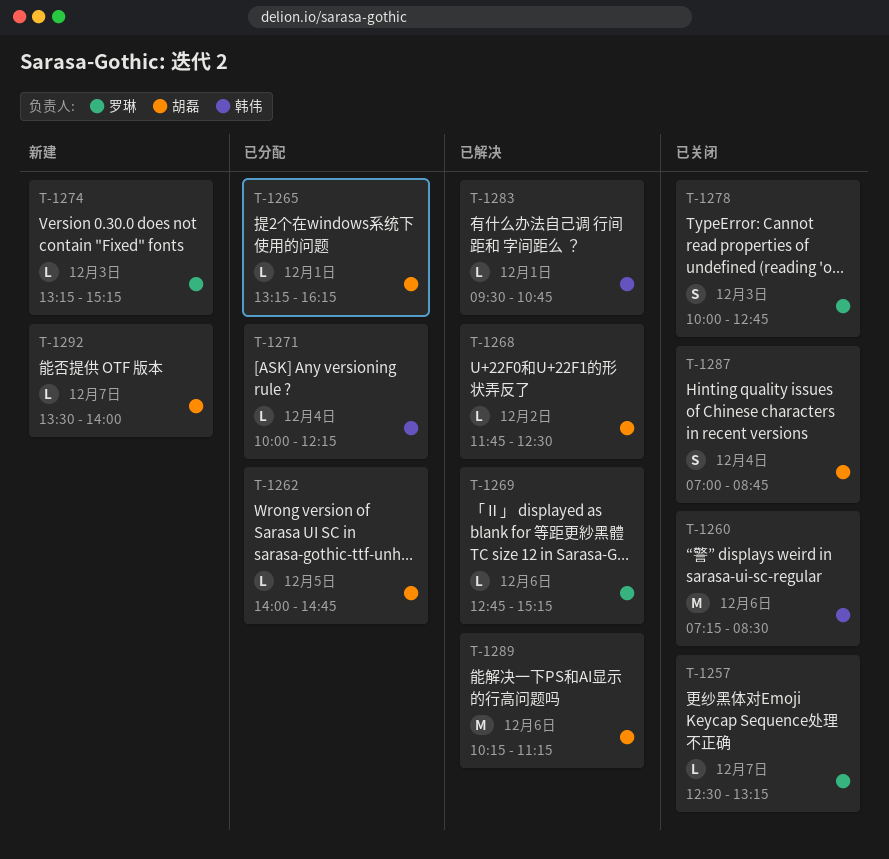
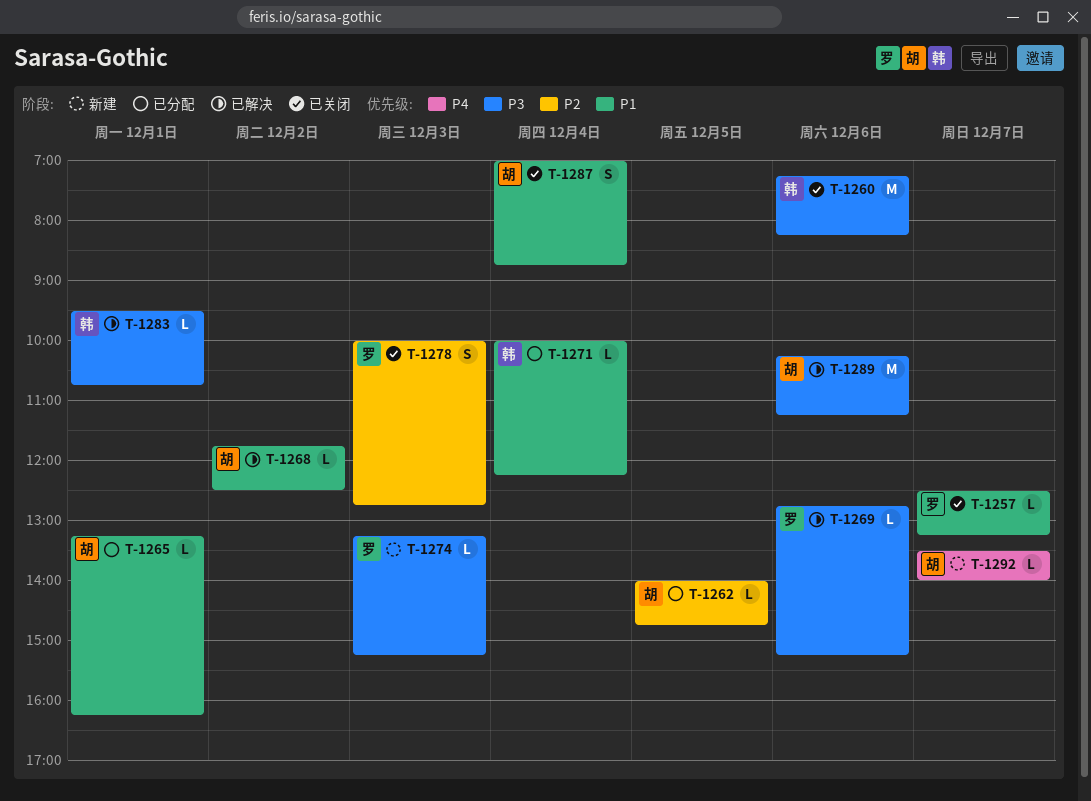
T-1260, ends: 08:30 -> 08:15

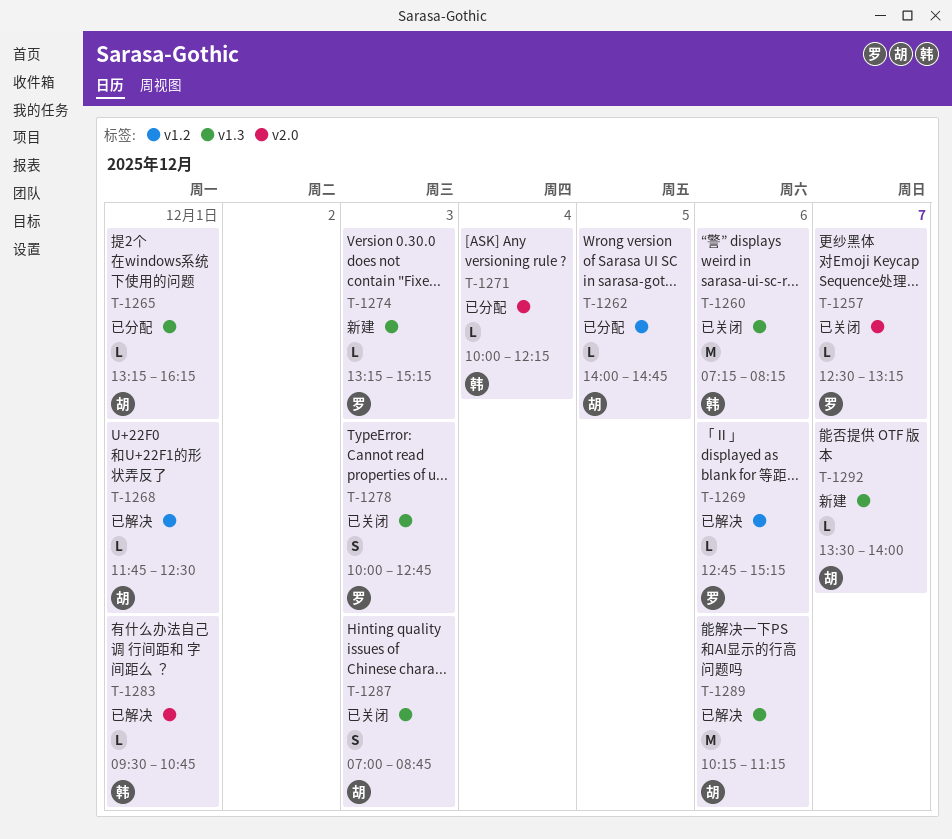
T-1268, day: Dec 2 -> Dec 1
T-1287, day: Dec 4 -> Dec 3

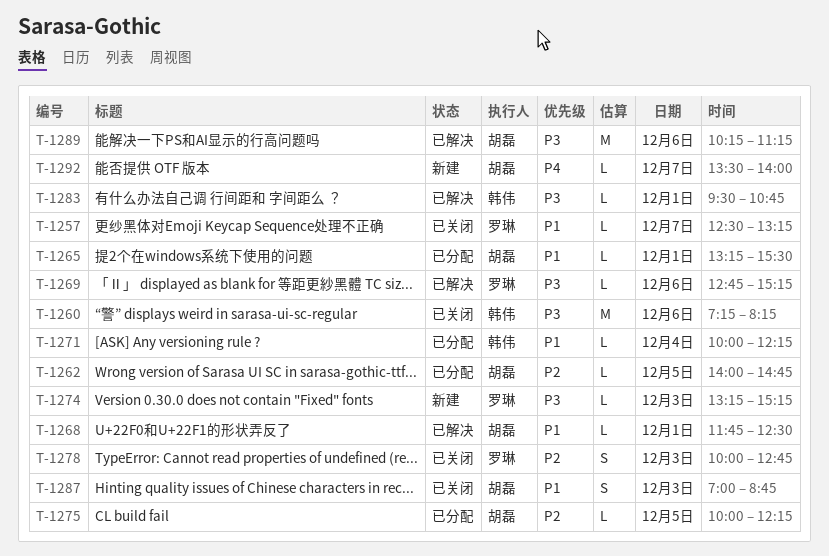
T-1265, ends: 16:15 -> 15:30
T-1275: none -> present

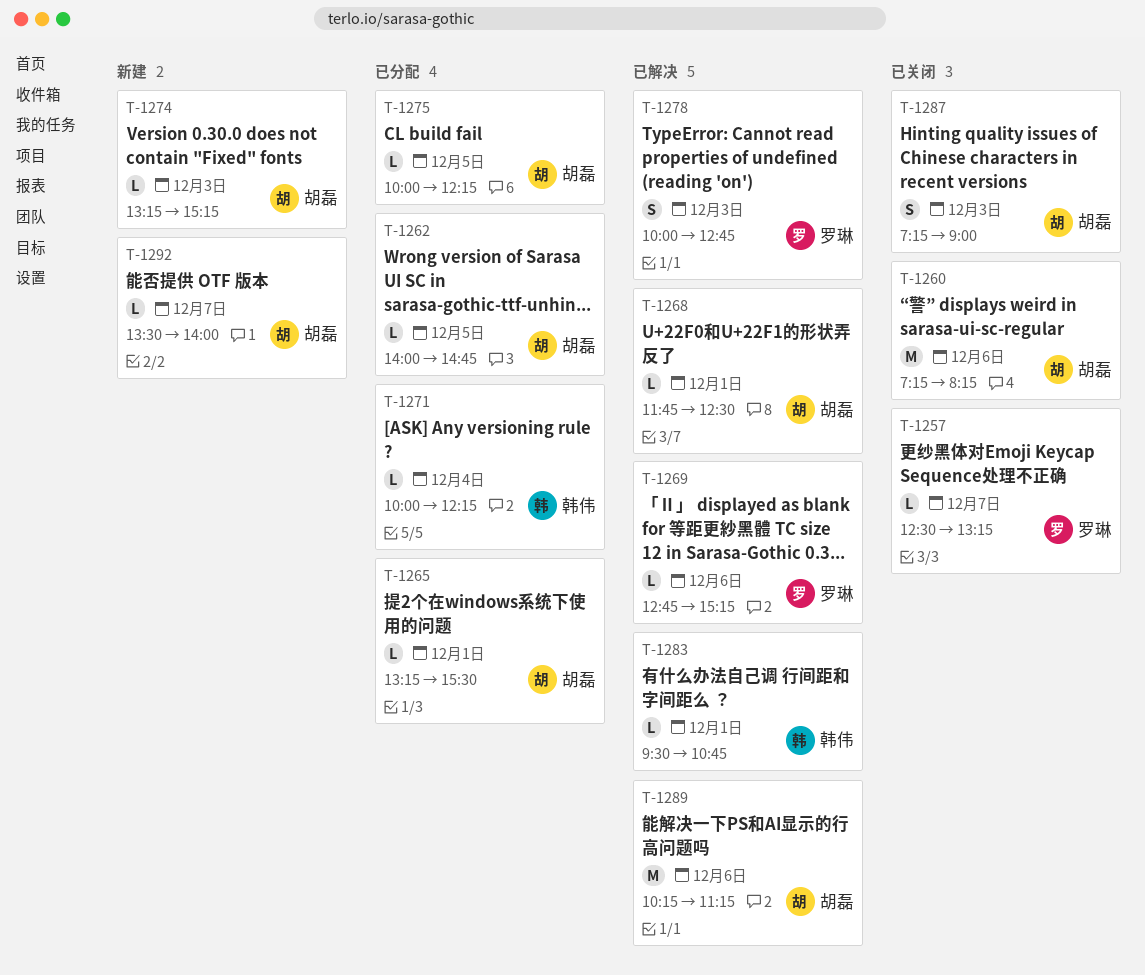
T-1260, owner: 韩伟 -> 胡磊
T-1274, owner: 罗琳 -> 胡磊
T-1278, status: 已关闭 -> 已解决
T-1287, begins: 07:00 -> 07:15
T-1287, ends: 08:45 -> 09:00

